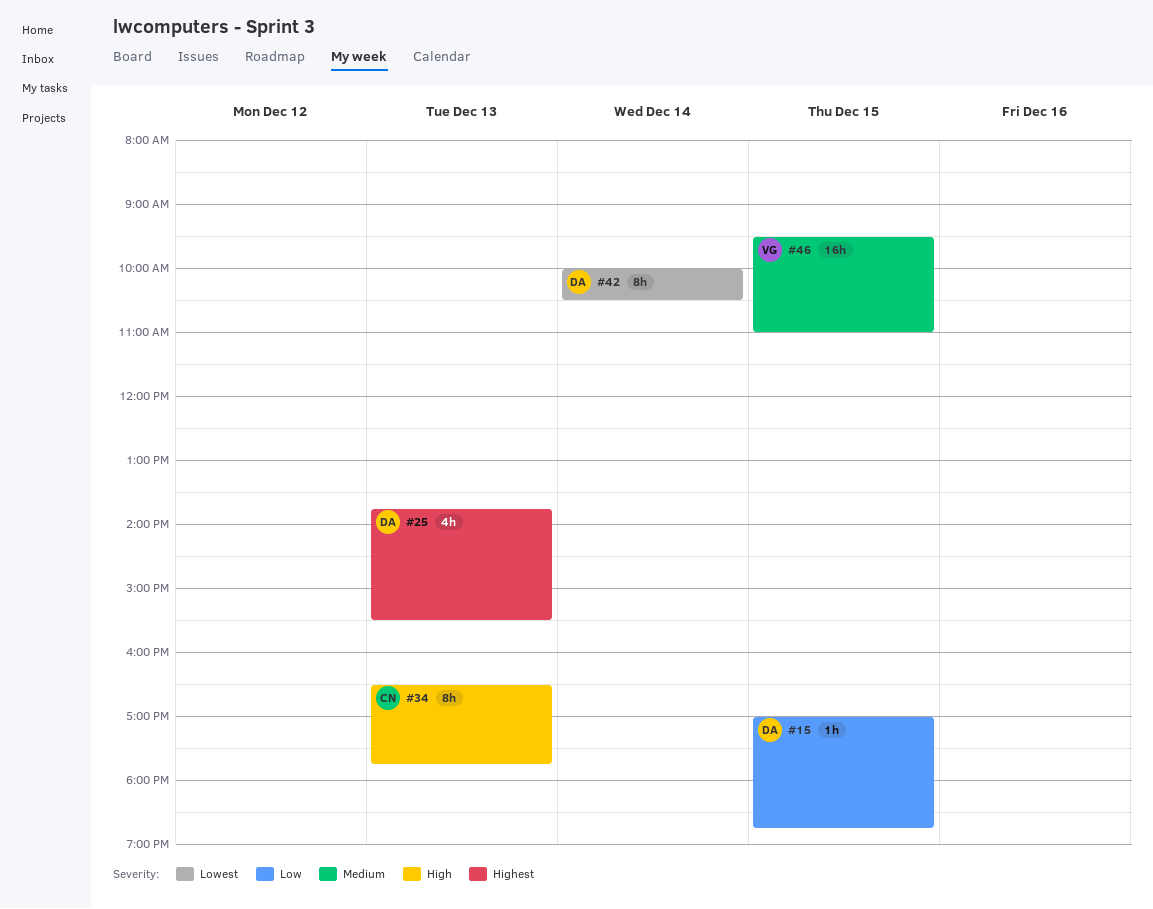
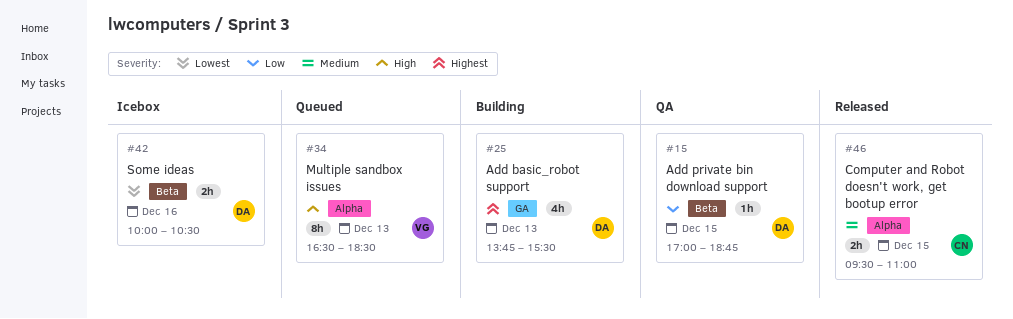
#34, owner: CN -> VG
#34, ends: 17:45 -> 18:30
#42, estimate: 8h -> 2h
#42, day: Dec 14 -> Dec 16
#46, owner: VG -> CN
#46, estimate: 16h -> 2h

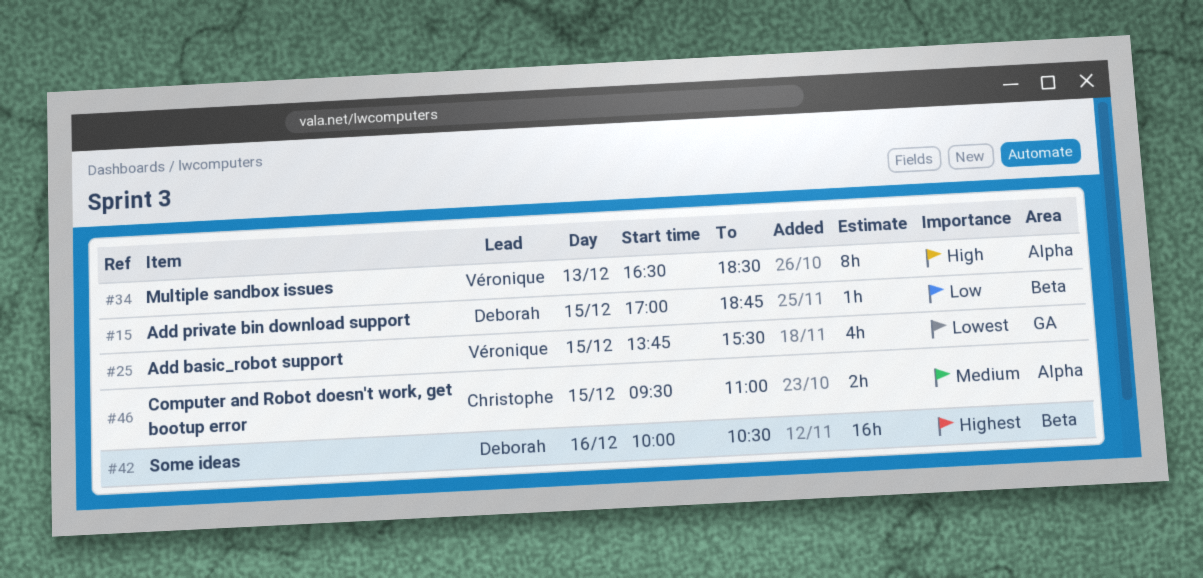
#25, owner: Deborah -> Véronique
#25, priority: Highest -> Lowest
#25, day: Dec 13 -> Dec 15
#42, priority: Lowest -> Highest
#42, estimate: 2h -> 16h

